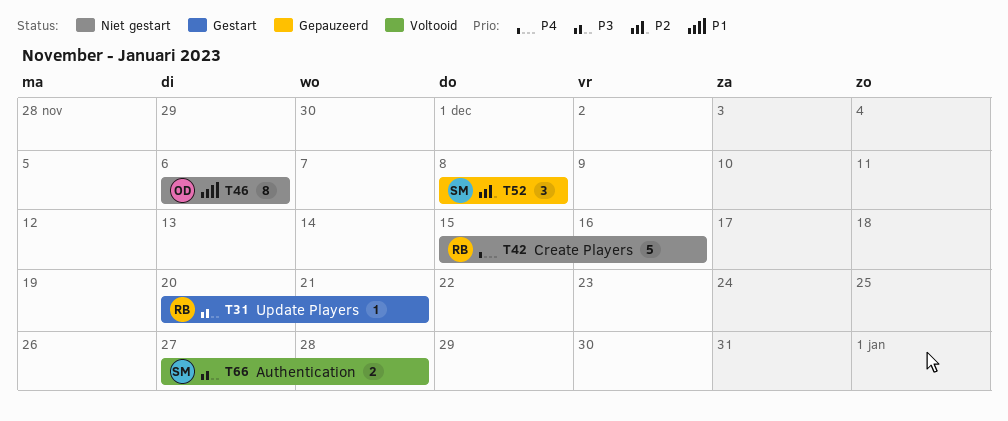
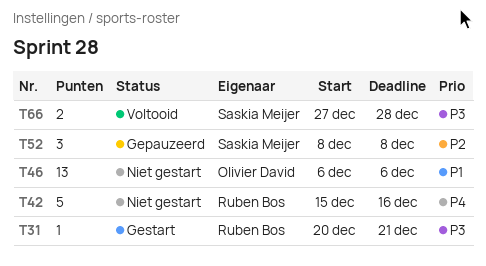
T46, estimate: 8 -> 13

